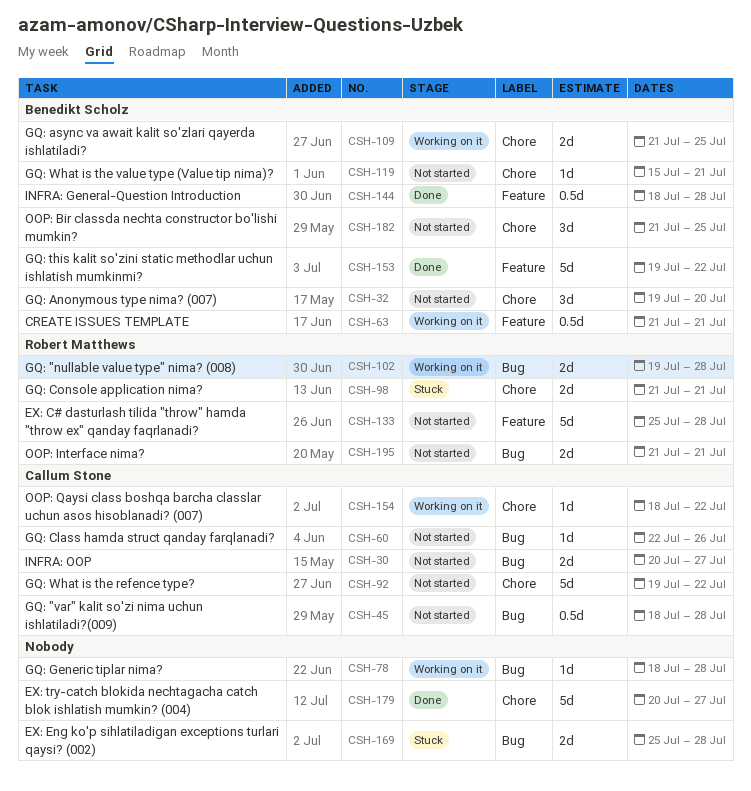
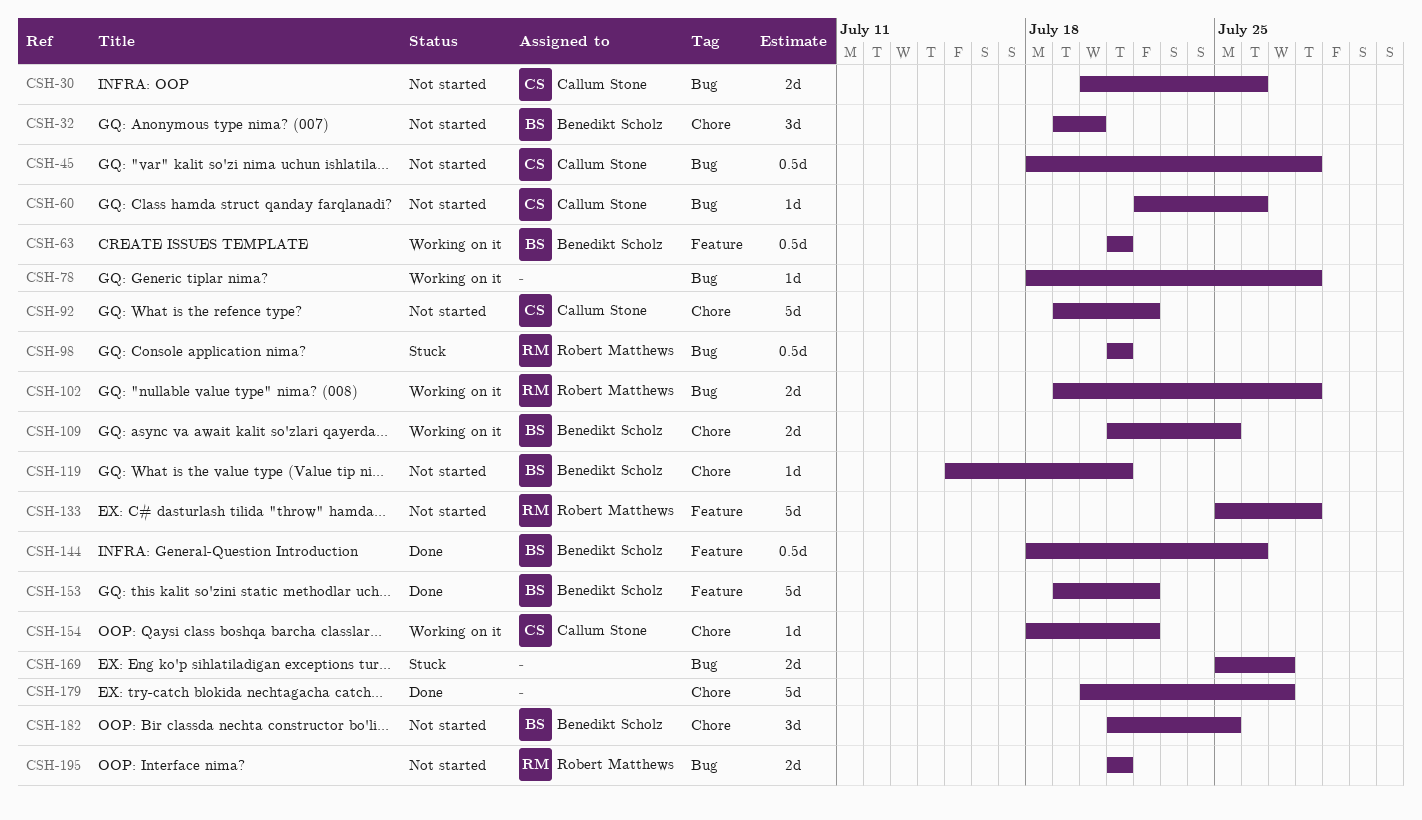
CSH-30, due: Jul 27 -> Jul 26
CSH-98, label: Chore -> Bug
CSH-98, estimate: 2d -> 0.5d
CSH-144, due: Jul 28 -> Jul 26
CSH-169, due: Jul 28 -> Jul 27

